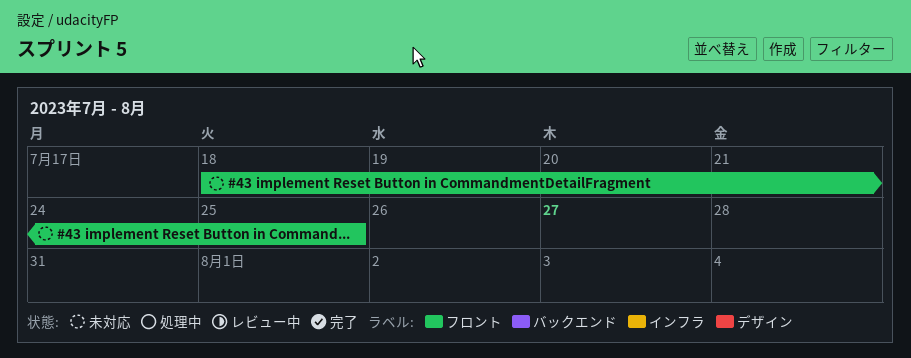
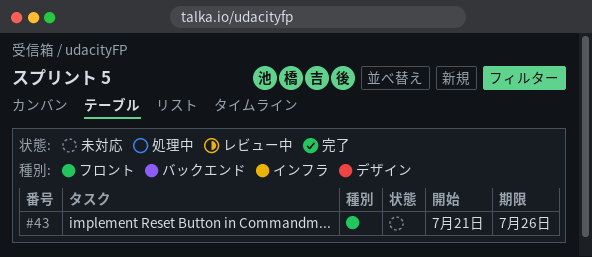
#43, start: Jul 18 -> Jul 21
#43, due: Jul 25 -> Jul 26

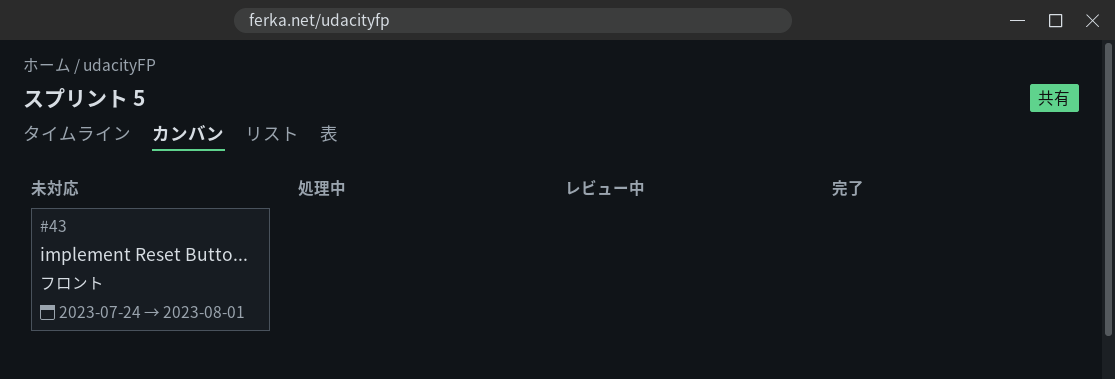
#43, start: Jul 21 -> Jul 24
#43, due: Jul 26 -> Aug 1

